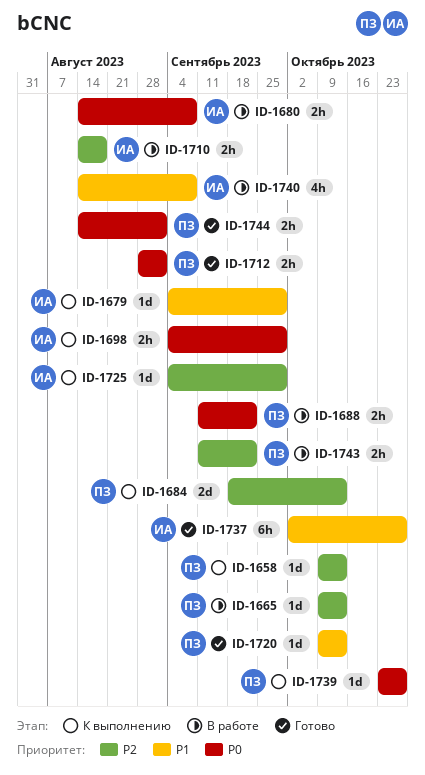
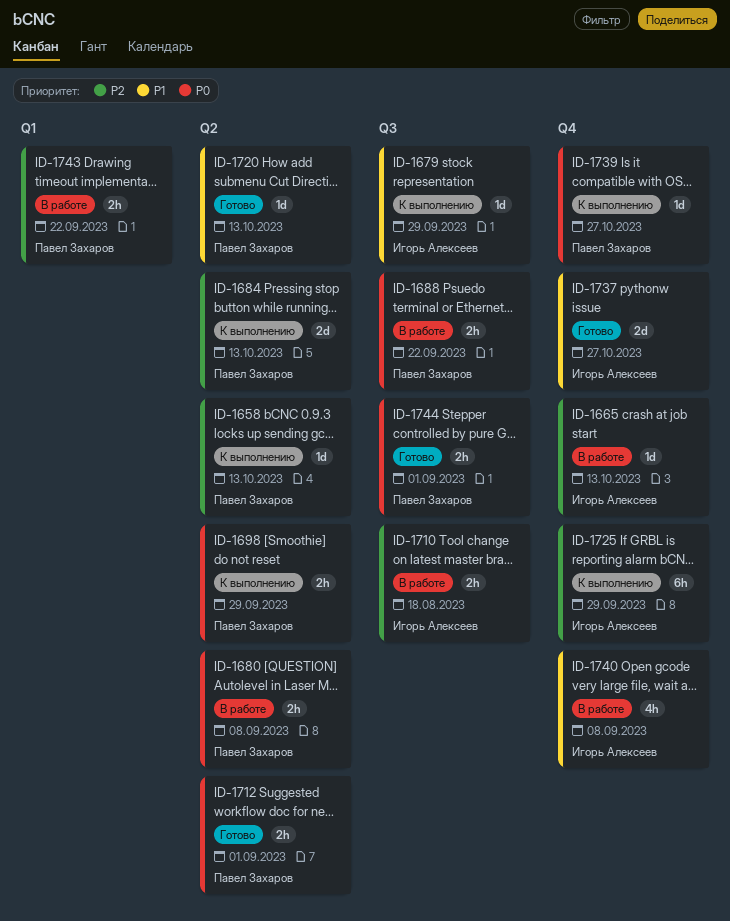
ID-1665, owner: Павел Захаров -> Игорь Алексеев
ID-1680, owner: Игорь Алексеев -> Павел Захаров
ID-1698, owner: Игорь Алексеев -> Павел Захаров
ID-1725, estimate: 1d -> 6h
ID-1737, estimate: 6h -> 2d

